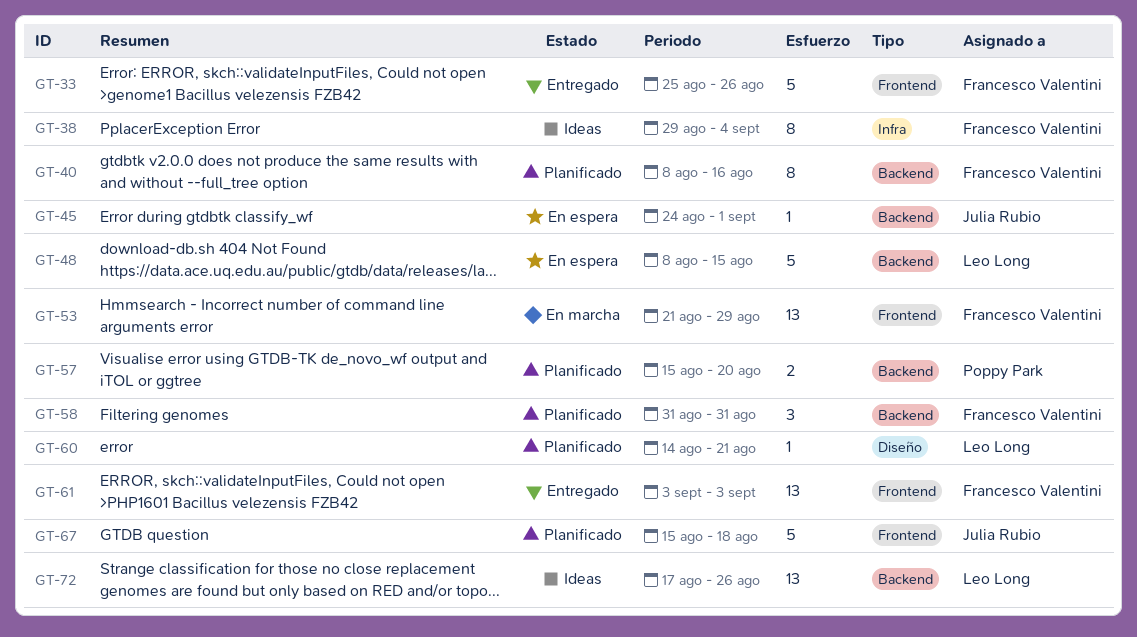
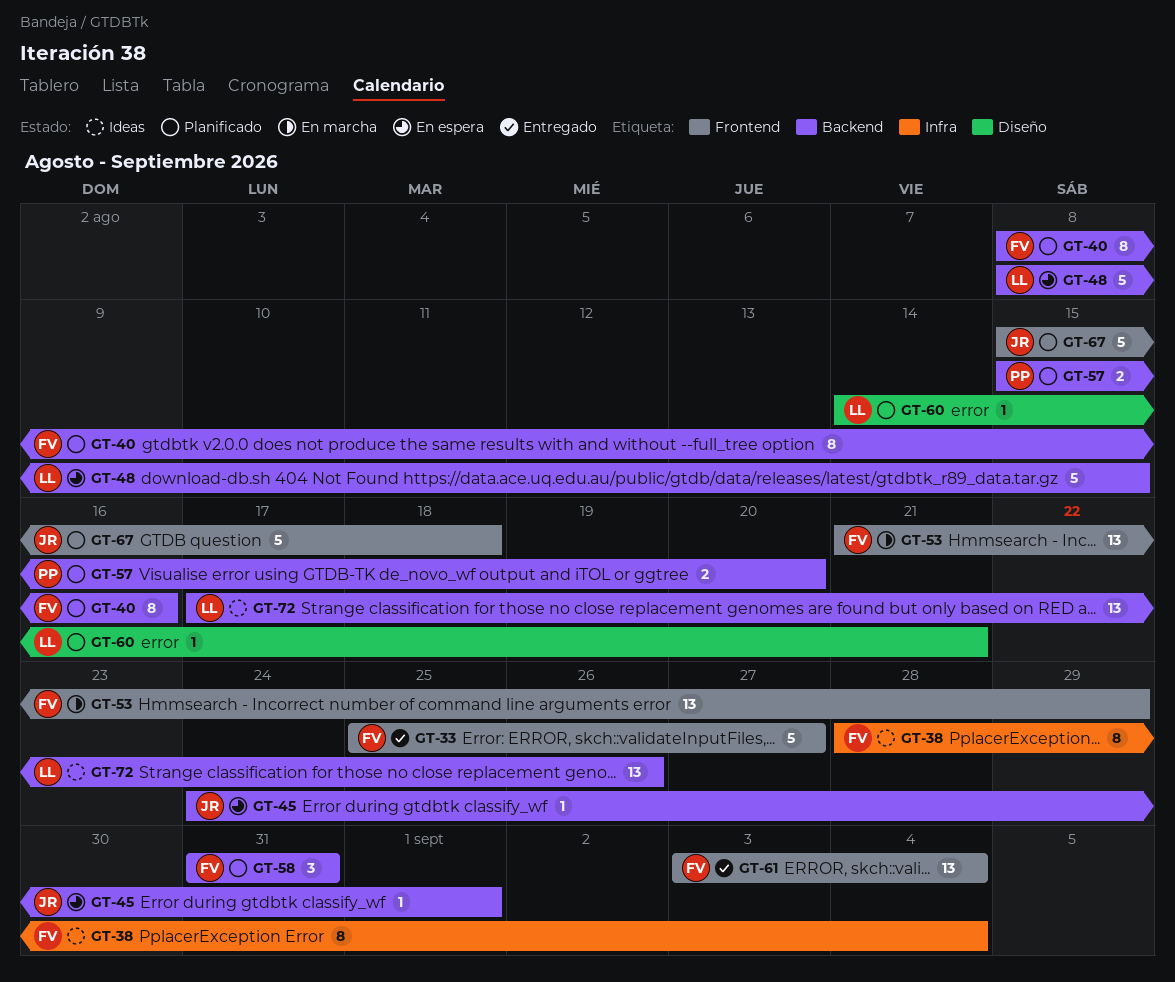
GT-33, due: Aug 26 -> Aug 27
GT-38, start: Aug 29 -> Aug 28
GT-61, due: Sep 3 -> Sep 4

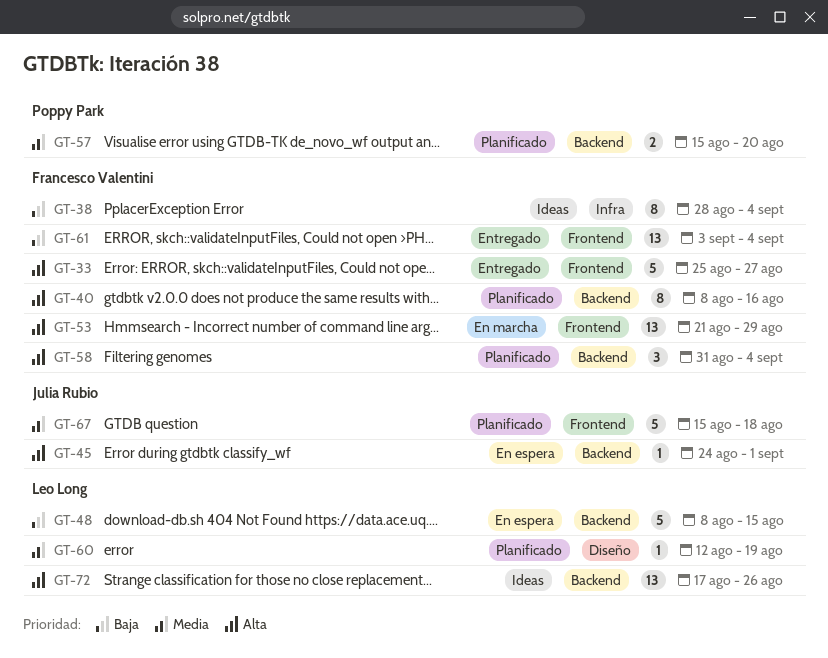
GT-58, due: Aug 31 -> Sep 4
GT-60, start: Aug 14 -> Aug 12
GT-60, due: Aug 21 -> Aug 19

